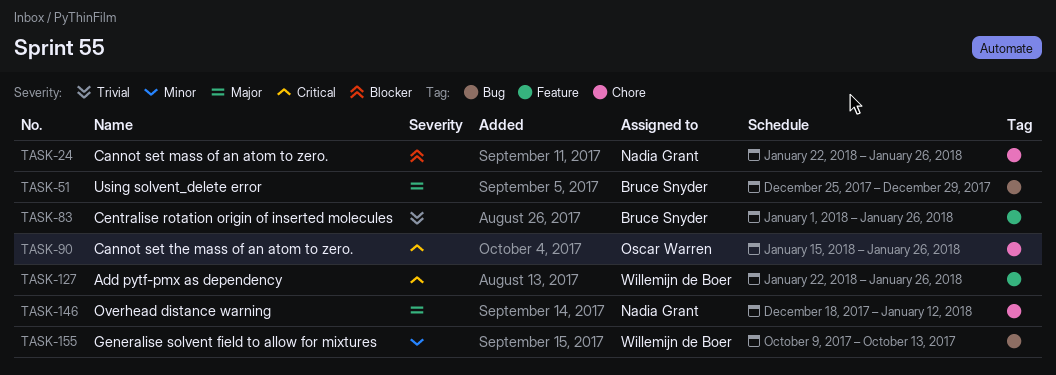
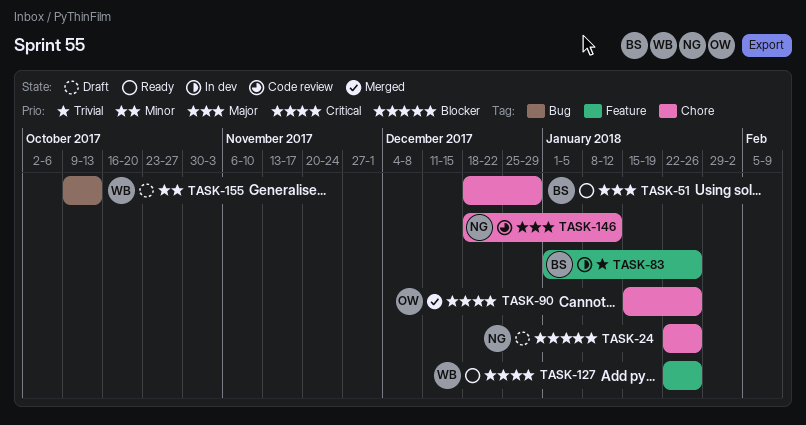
TASK-51, label: Bug -> Chore
TASK-51, start: Dec 25 -> Dec 18

